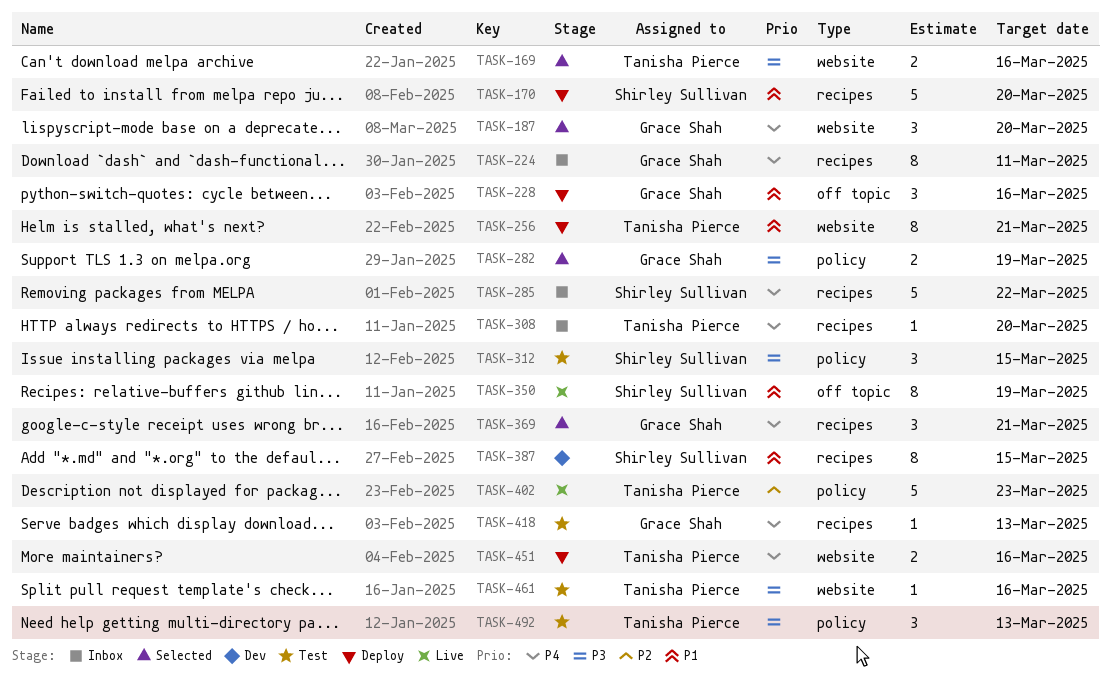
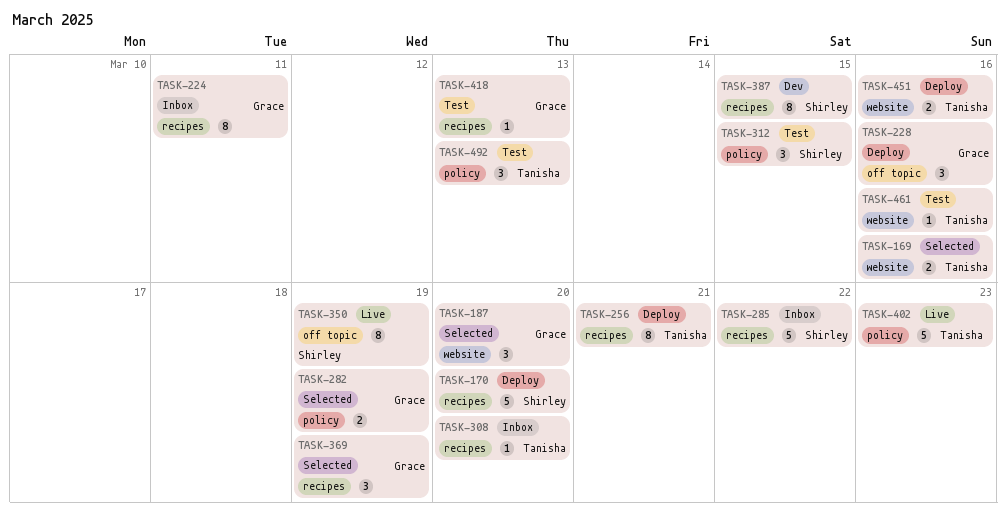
TASK-256, label: website -> recipes
TASK-369, due: Mar 21 -> Mar 19

